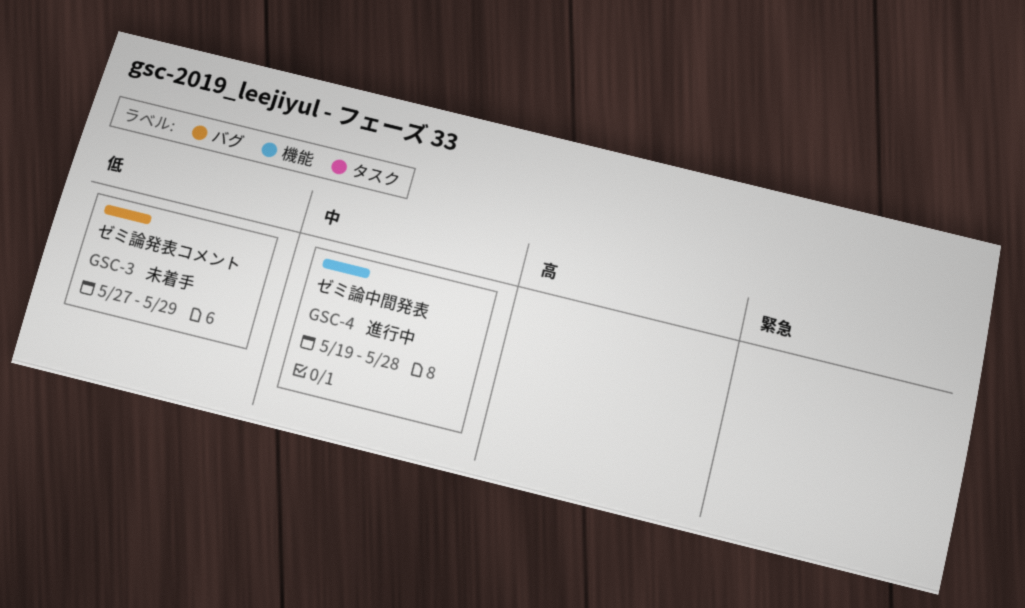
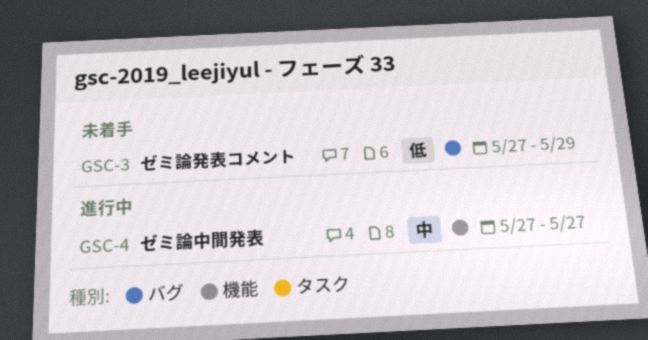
GSC-4, start: May 19 -> May 27
GSC-4, due: May 28 -> May 27

